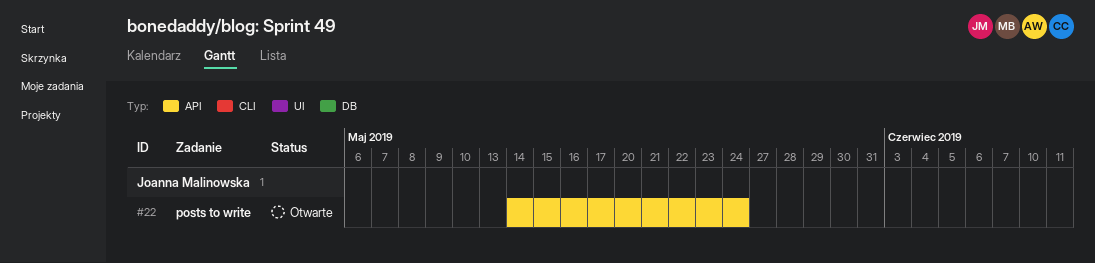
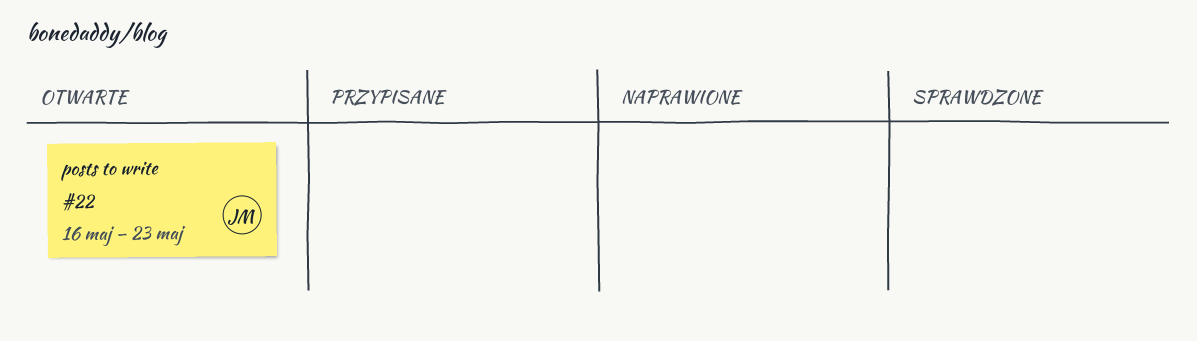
#22, start: May 14 -> May 16
#22, due: May 24 -> May 23

